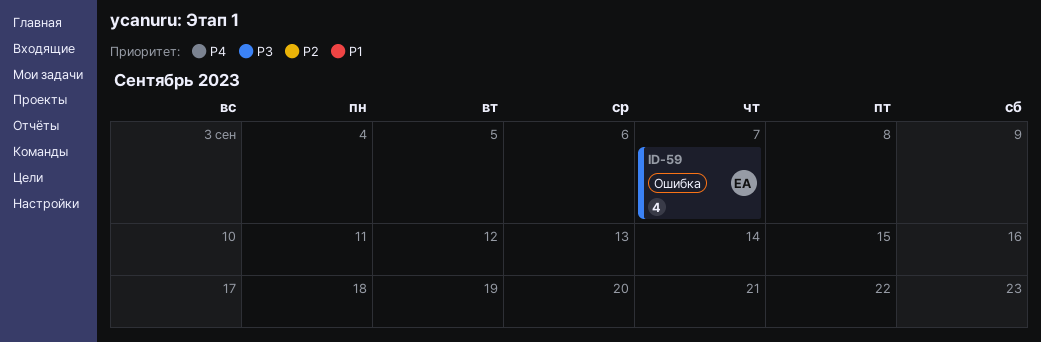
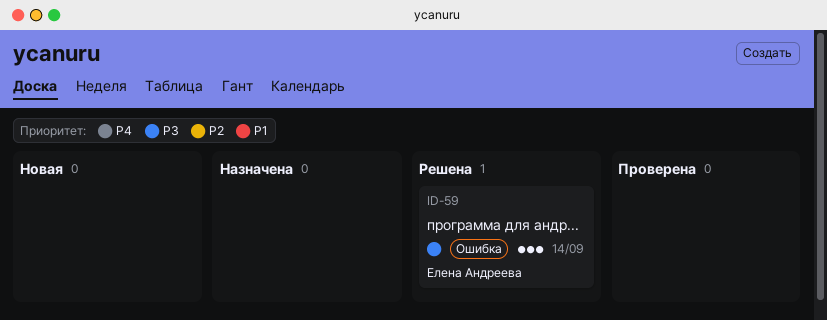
ID-59, estimate: 4 -> 3
ID-59, due: Sep 7 -> Sep 14

